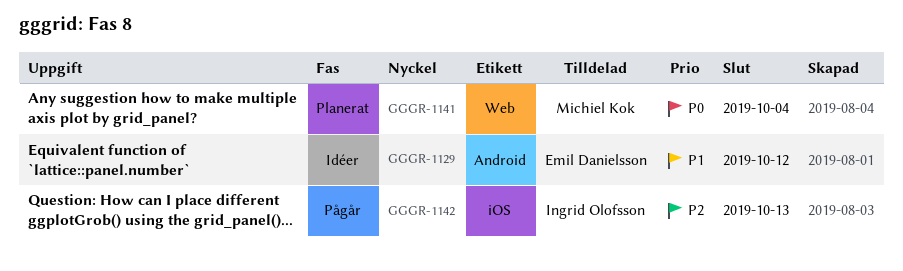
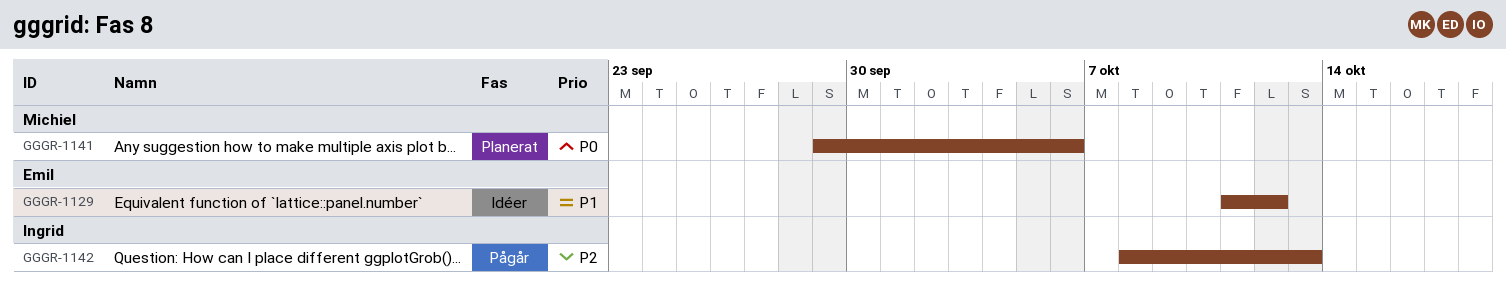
GGGR-1141, due: Oct 4 -> Oct 6

